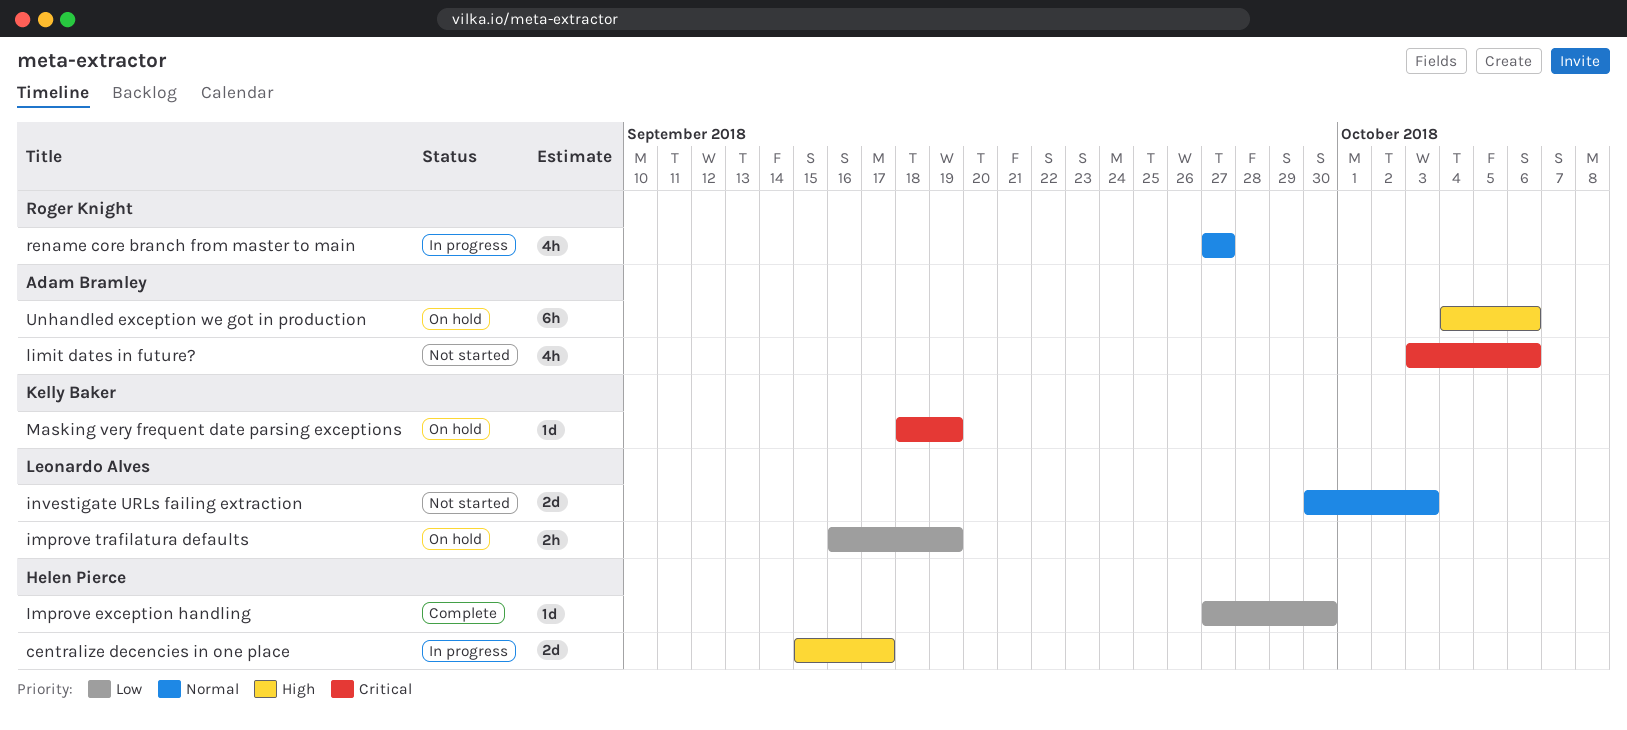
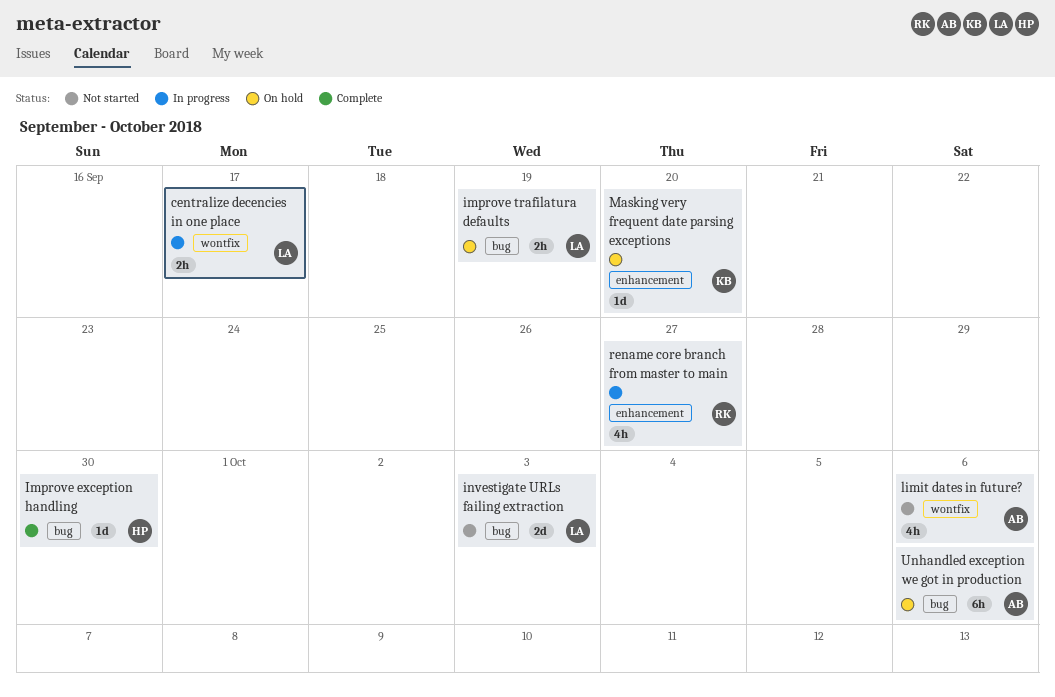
centralize decencies in one place, owner: Helen Pierce -> Leonardo Alves
centralize decencies in one place, estimate: 2d -> 2h
Masking very frequent date parsing exceptions, due: Sep 19 -> Sep 20

